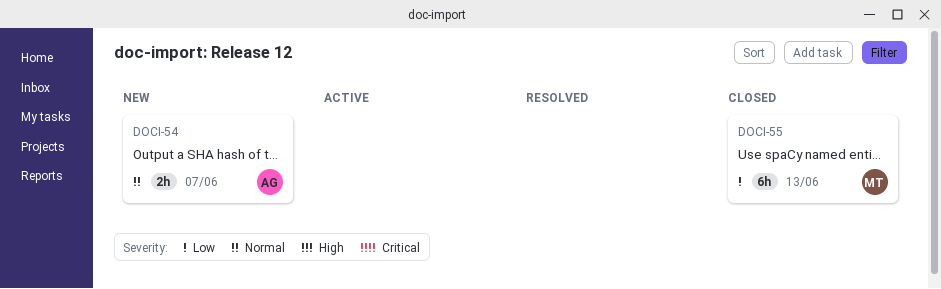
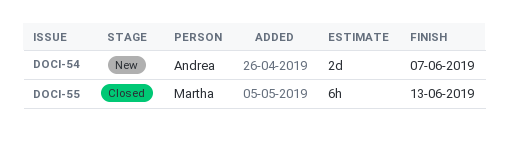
DOCI-54, estimate: 2h -> 2d

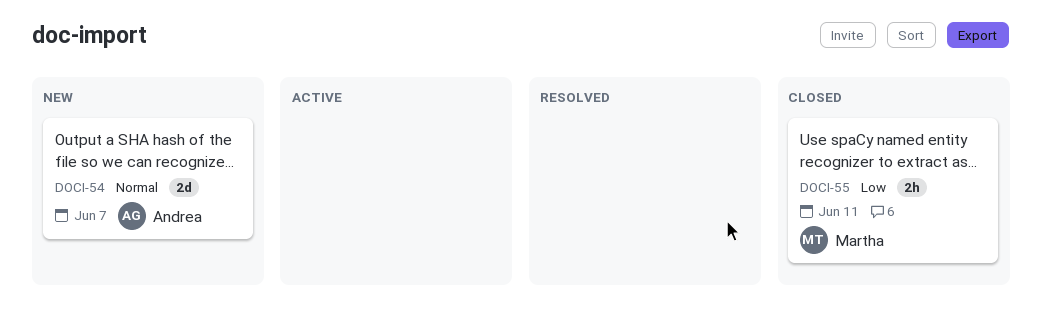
DOCI-55, estimate: 6h -> 2h
DOCI-55, due: Jun 13 -> Jun 11

